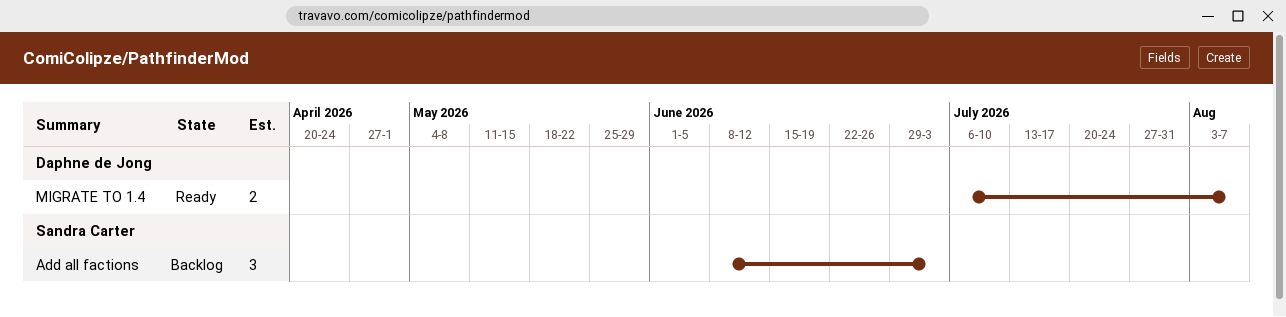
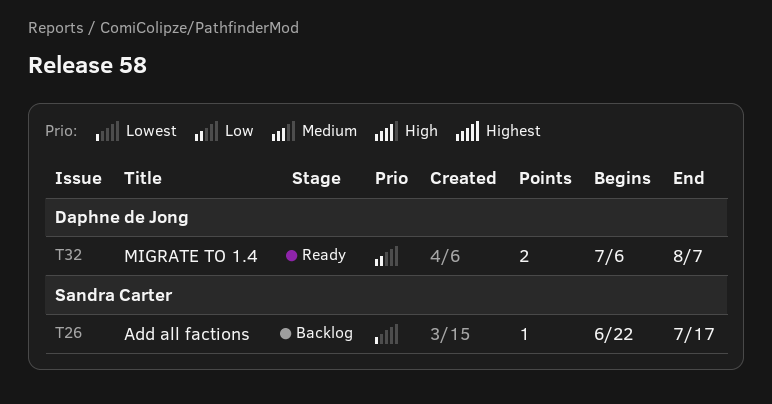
Add all factions, estimate: 3 -> 1
Add all factions, start: Jun 8 -> Jun 22
Add all factions, due: Jul 3 -> Jul 17

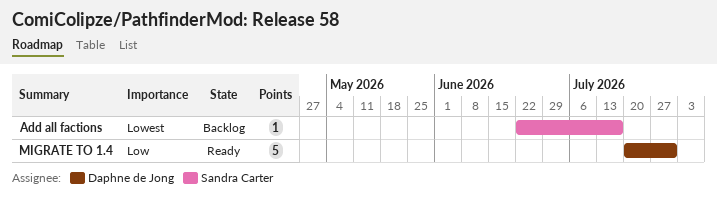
MIGRATE TO 1.4, estimate: 2 -> 5
MIGRATE TO 1.4, start: Jul 6 -> Jul 20
MIGRATE TO 1.4, due: Aug 7 -> Jul 31

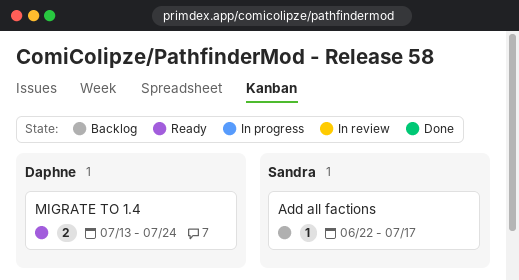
MIGRATE TO 1.4, estimate: 5 -> 2
MIGRATE TO 1.4, start: Jul 20 -> Jul 13
MIGRATE TO 1.4, due: Jul 31 -> Jul 24

